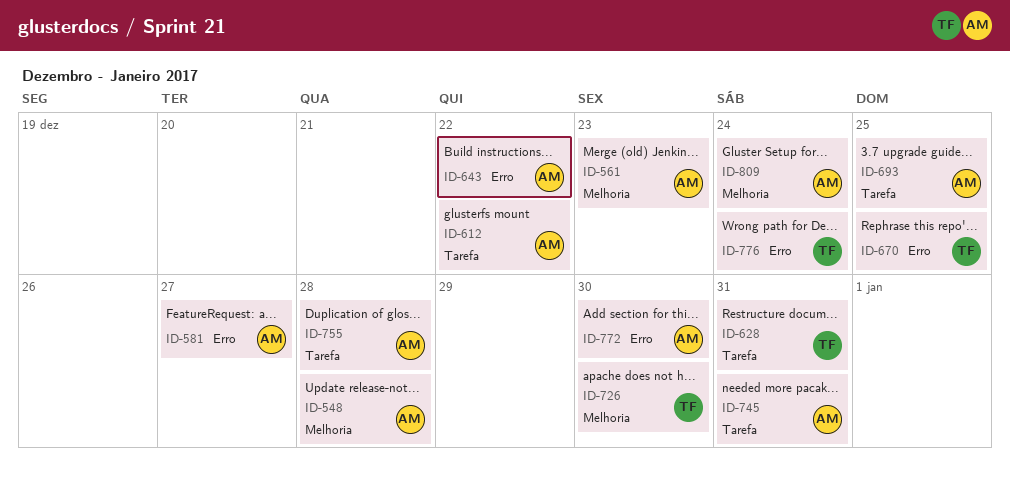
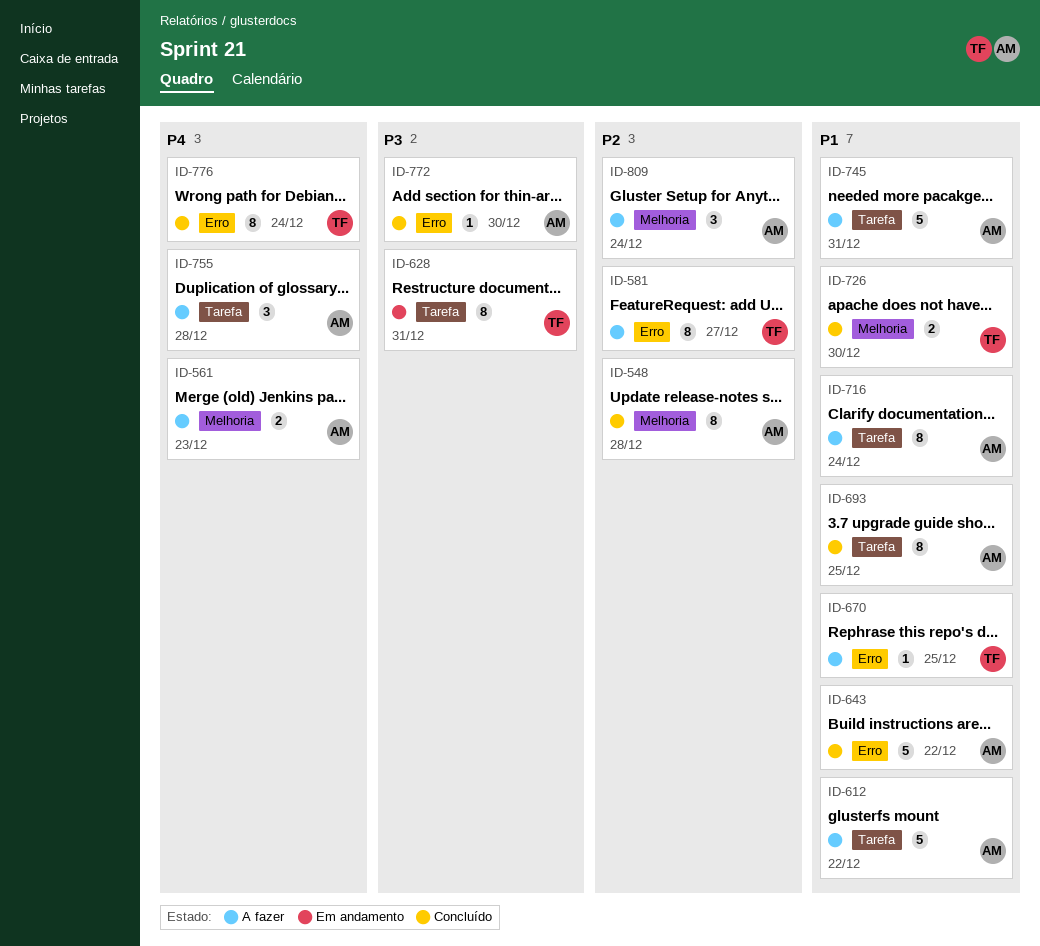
ID-581, owner: AM -> TF
ID-716: none -> present

